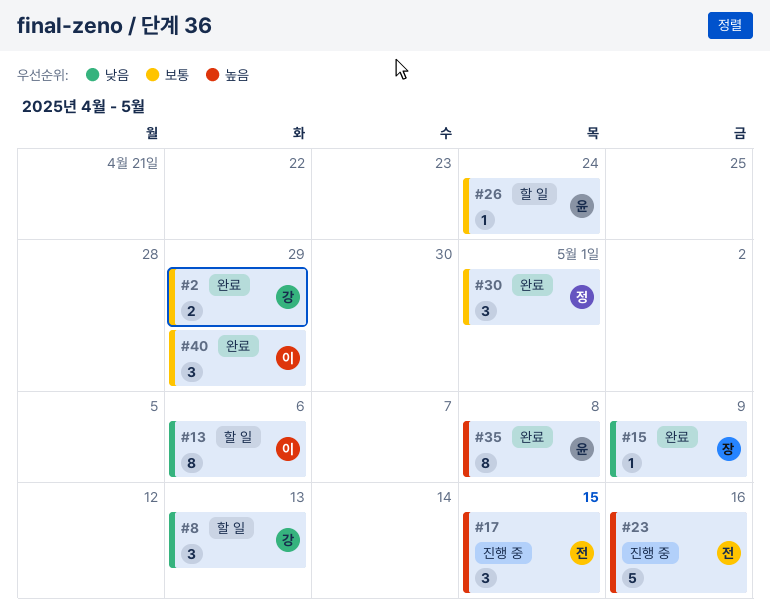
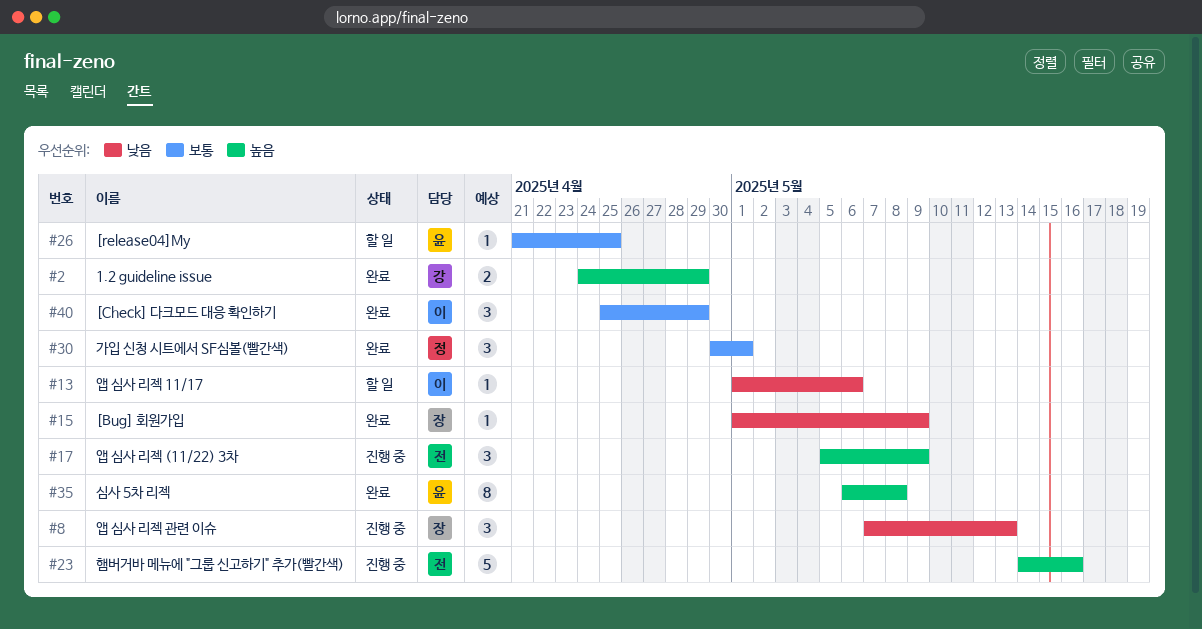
#2, priority: 보통 -> 높음
#8, status: 할 일 -> 진행 중
#8, owner: 강 -> 장
#13, estimate: 8 -> 1
#17, due: May 15 -> May 9
#26, due: Apr 24 -> Apr 25

